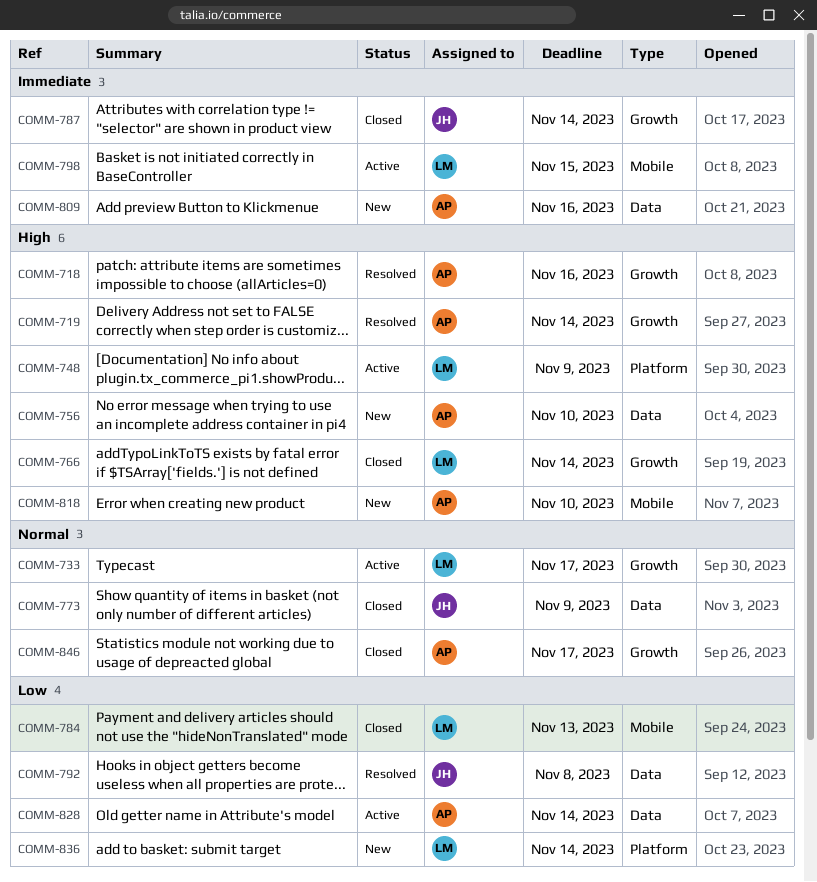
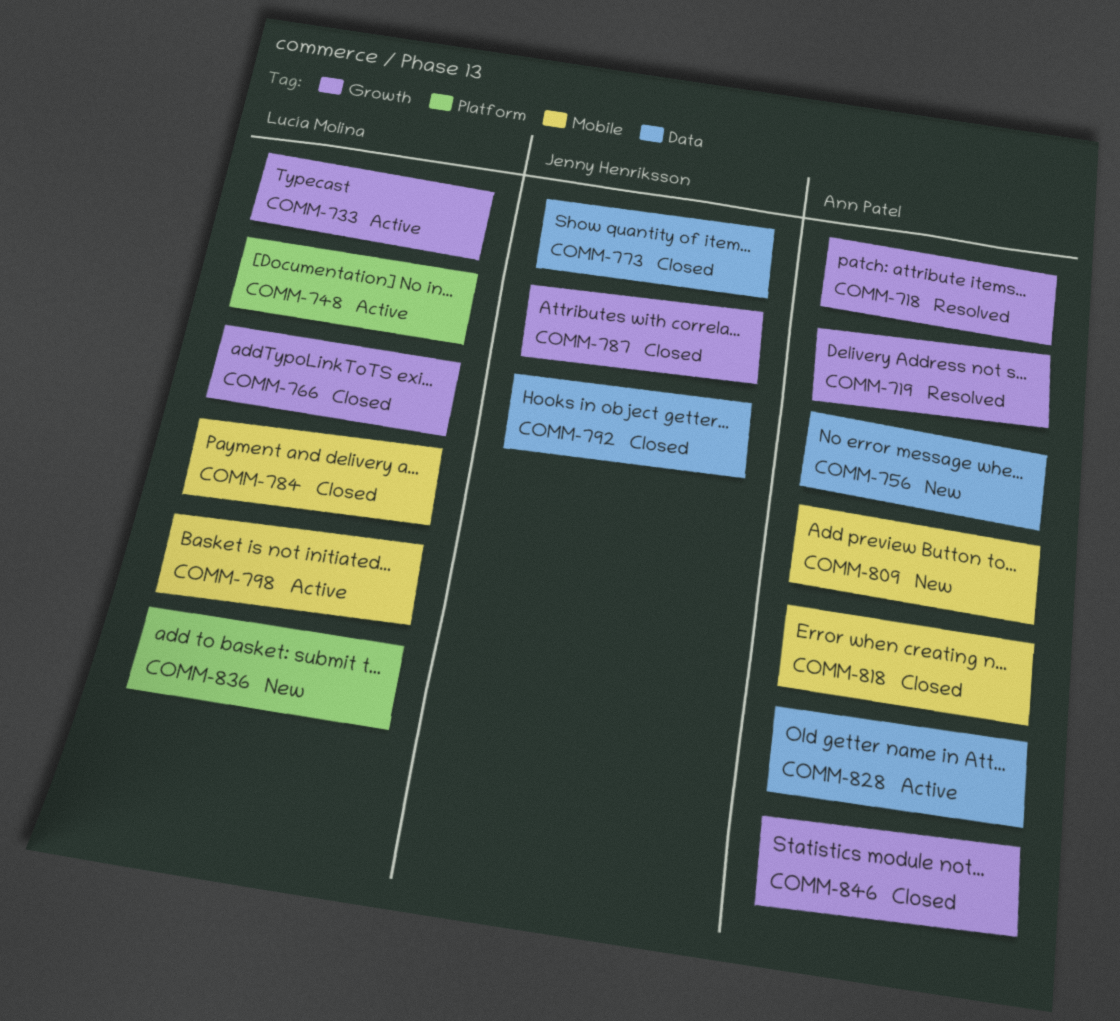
COMM-792, status: Resolved -> Closed
COMM-809, label: Data -> Mobile
COMM-818, status: New -> Closed

